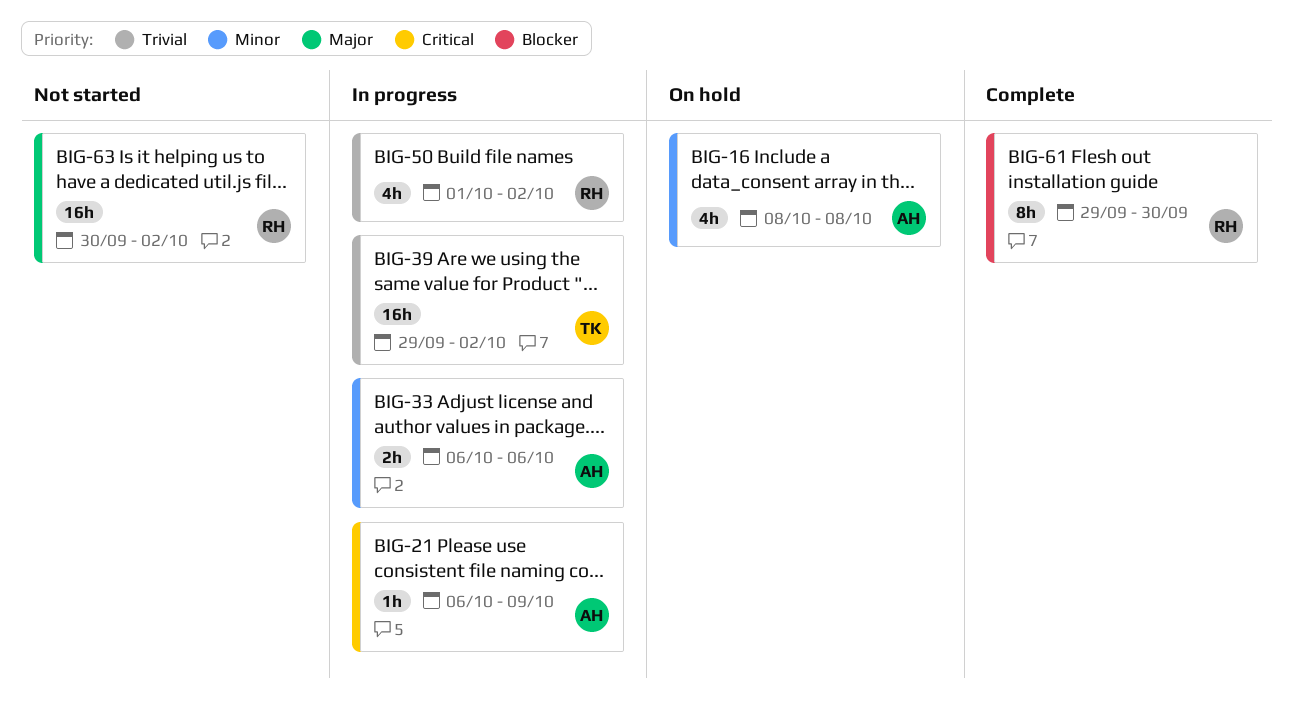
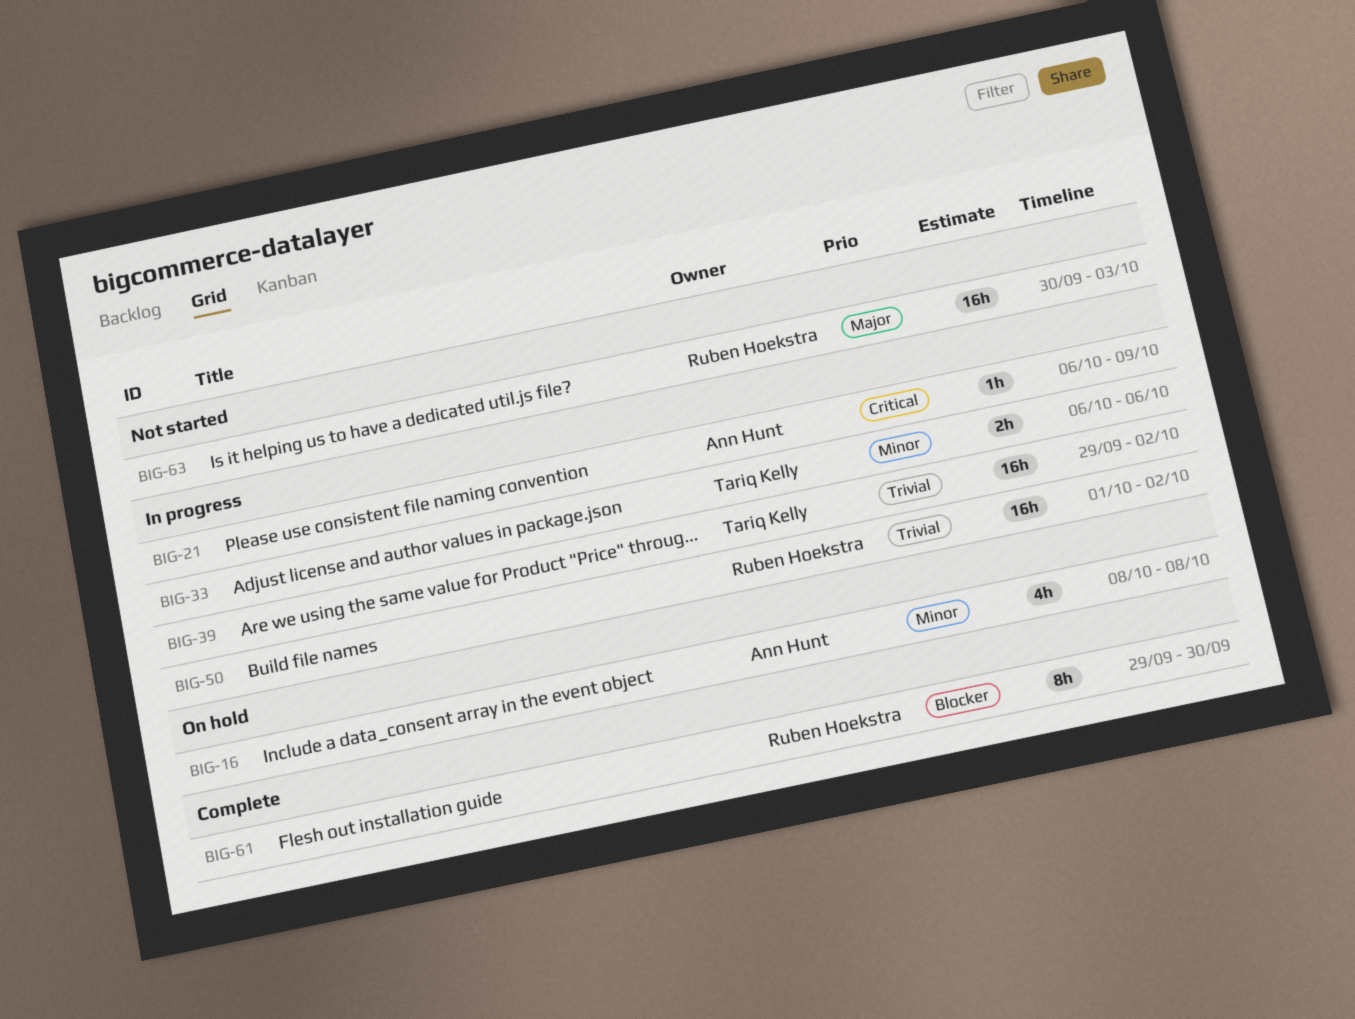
BIG-33, owner: Ann Hunt -> Tariq Kelly
BIG-50, estimate: 4h -> 16h
BIG-63, due: Oct 2 -> Oct 3

